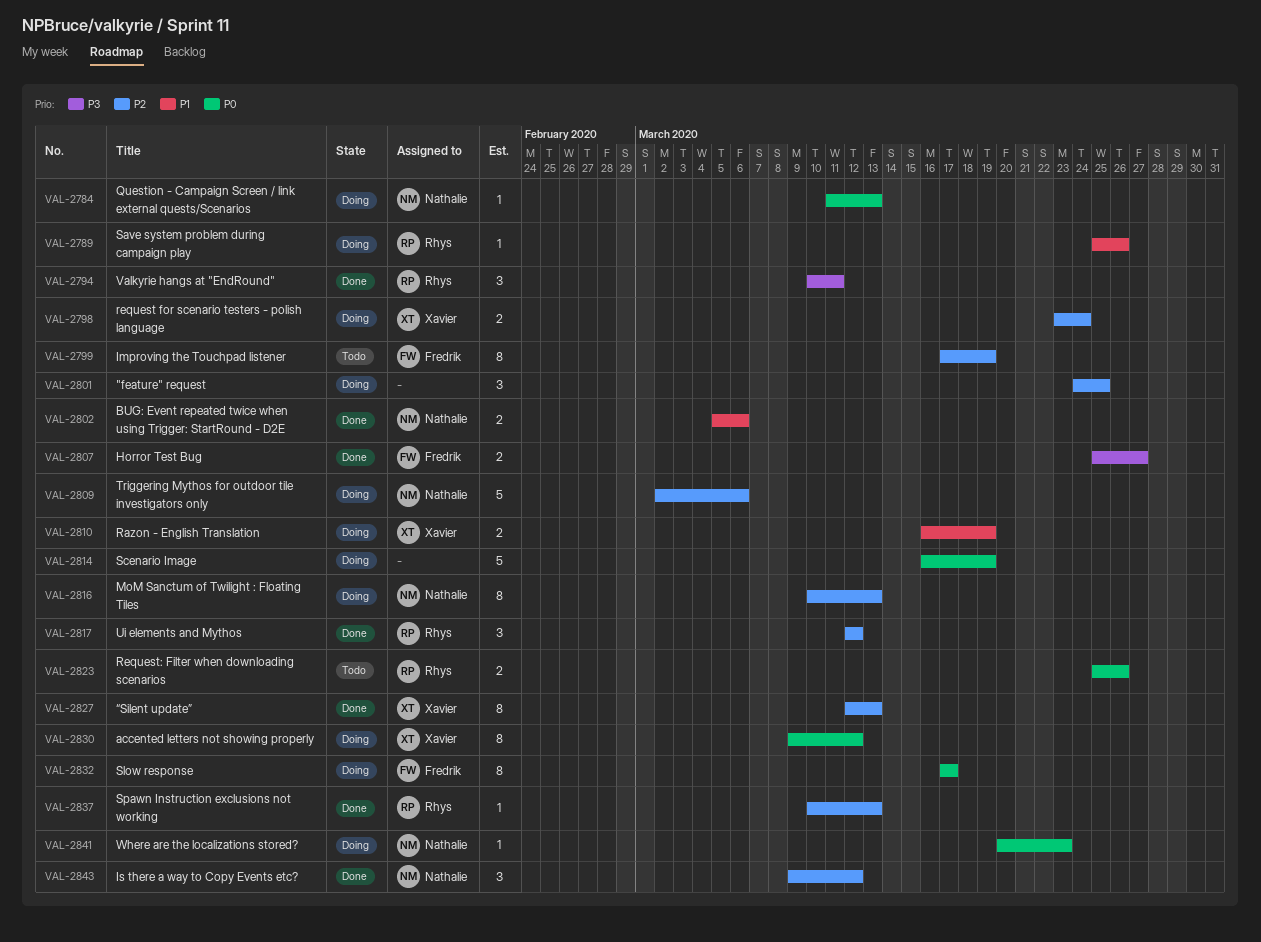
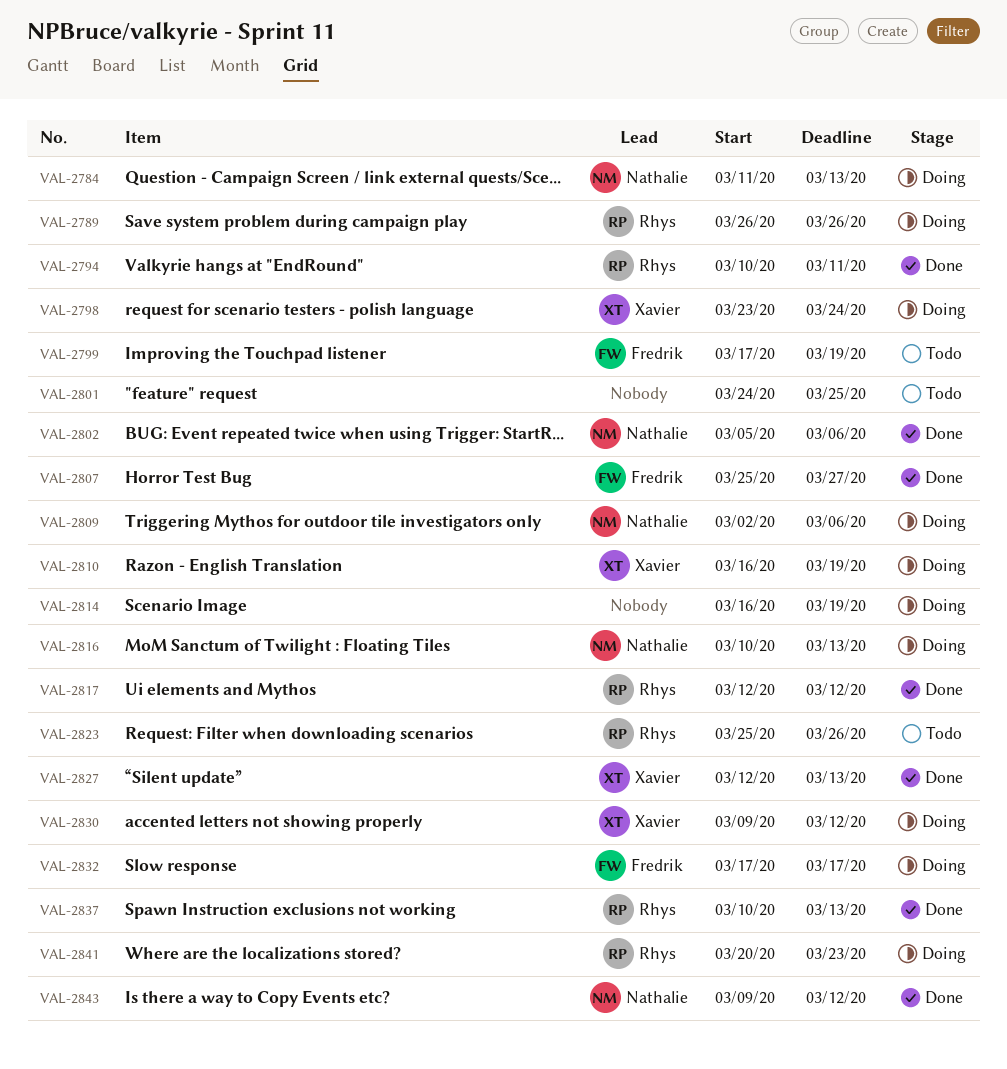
VAL-2789, start: Mar 25 -> Mar 26
VAL-2801, status: Doing -> Todo
VAL-2841, owner: Nathalie -> Rhys

